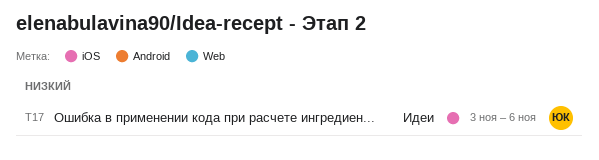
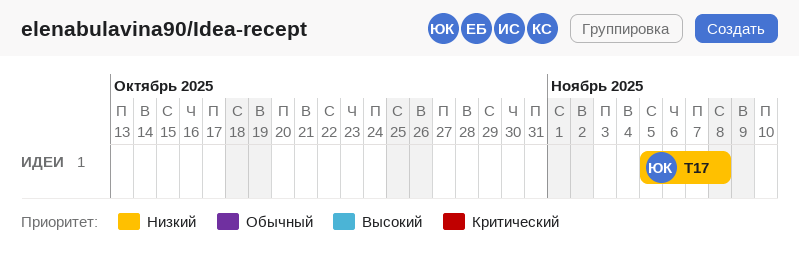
T17, start: Nov 3 -> Nov 5
T17, due: Nov 6 -> Nov 8

